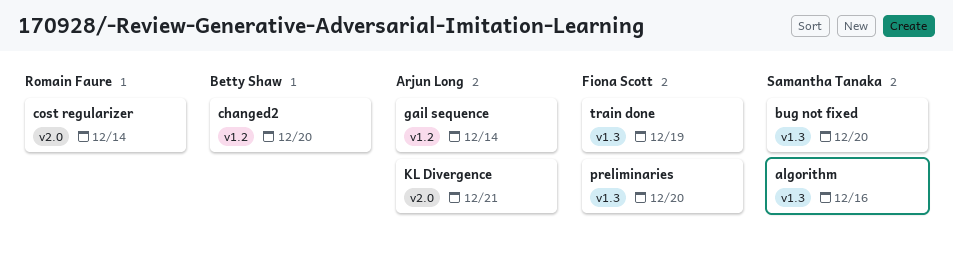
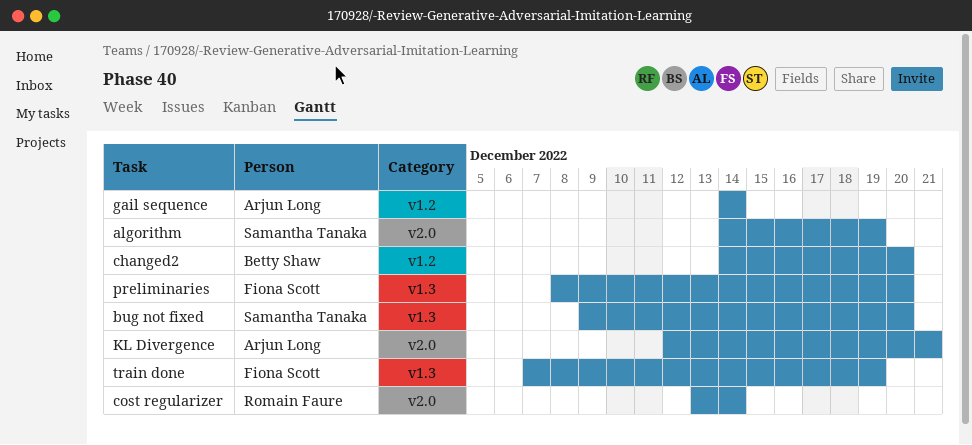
algorithm, label: v1.3 -> v2.0
algorithm, due: Dec 16 -> Dec 19

